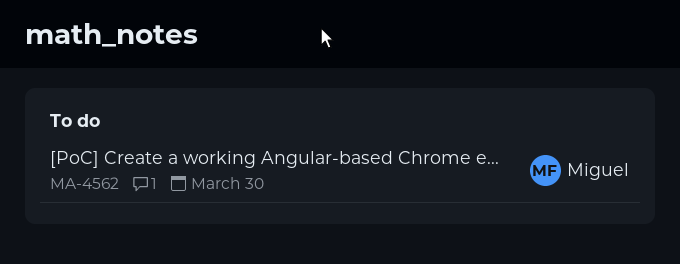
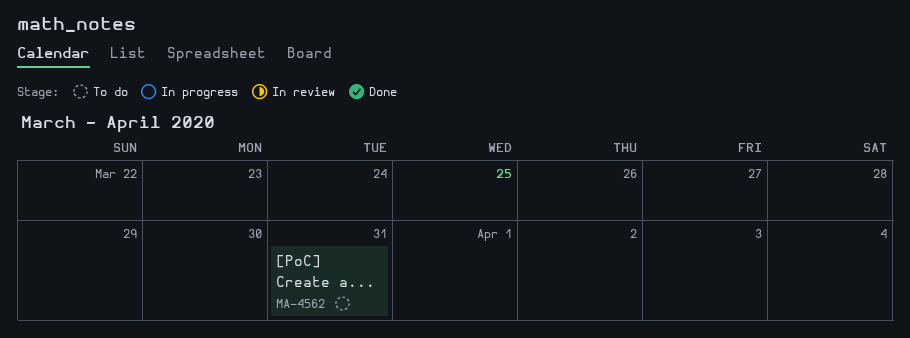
MA-4562, due: Mar 30 -> Mar 31

